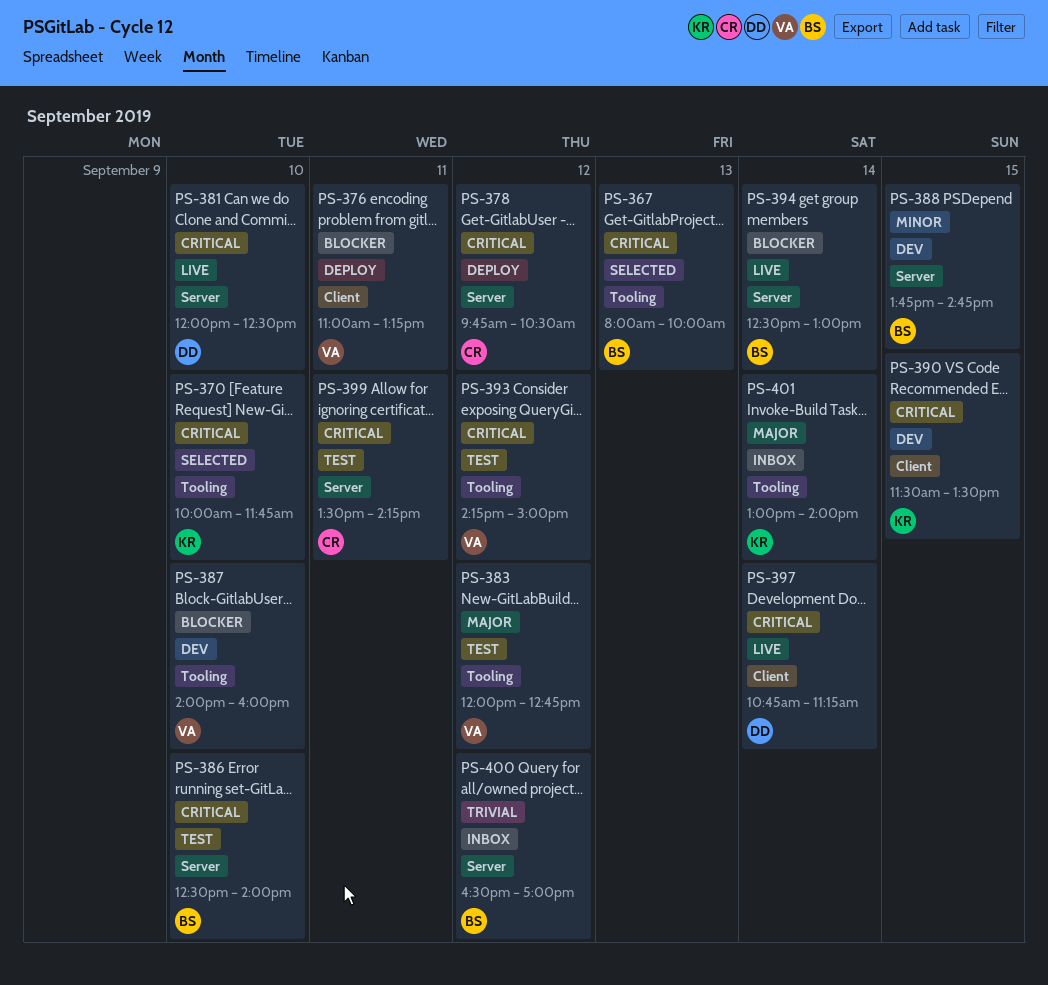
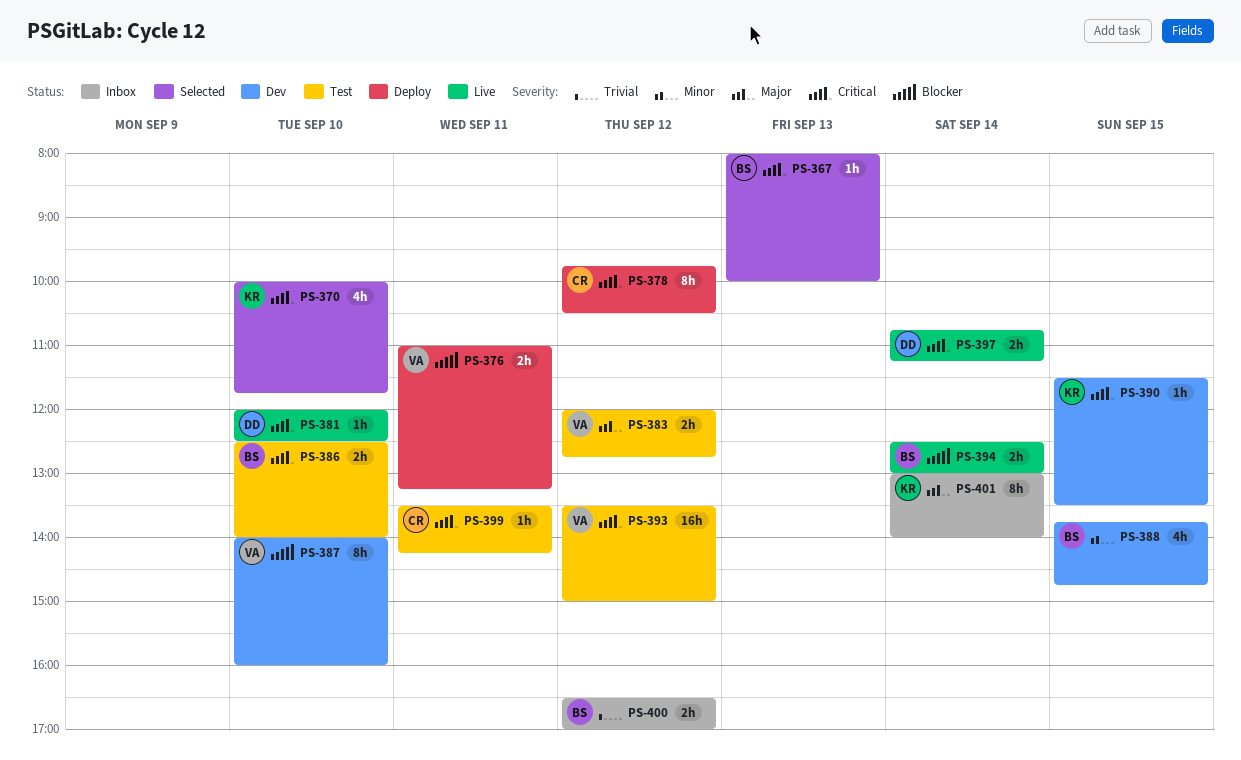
PS-393, begins: 14:15 -> 13:30

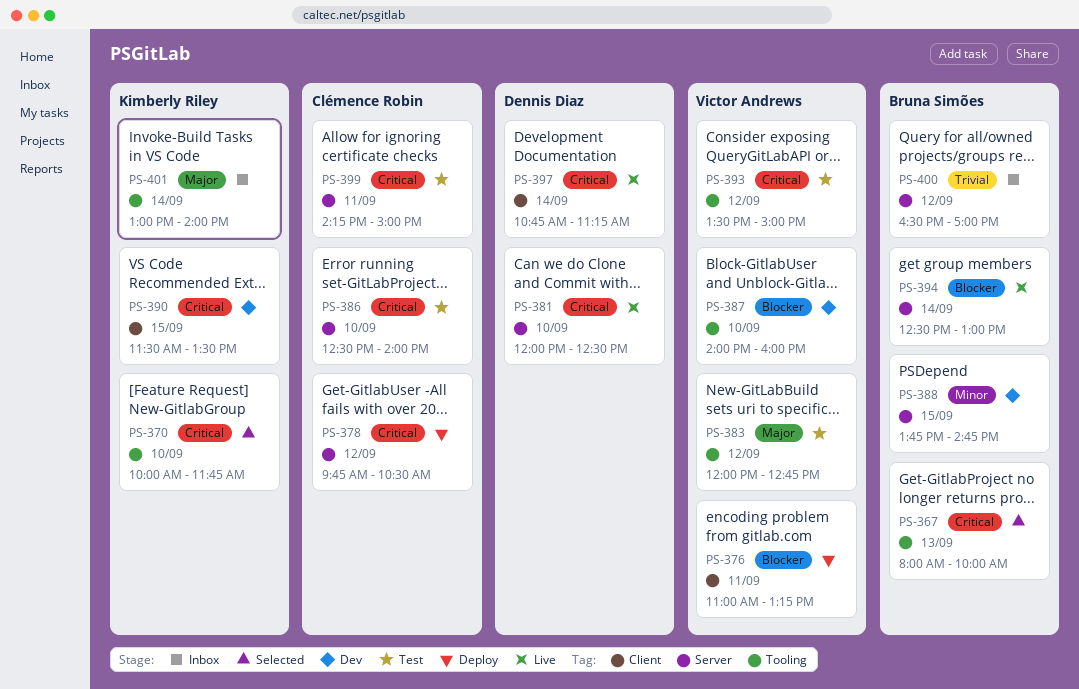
PS-386, owner: Bruna Simões -> Clémence Robin
PS-399, begins: 13:30 -> 14:15
PS-399, ends: 14:15 -> 15:00

